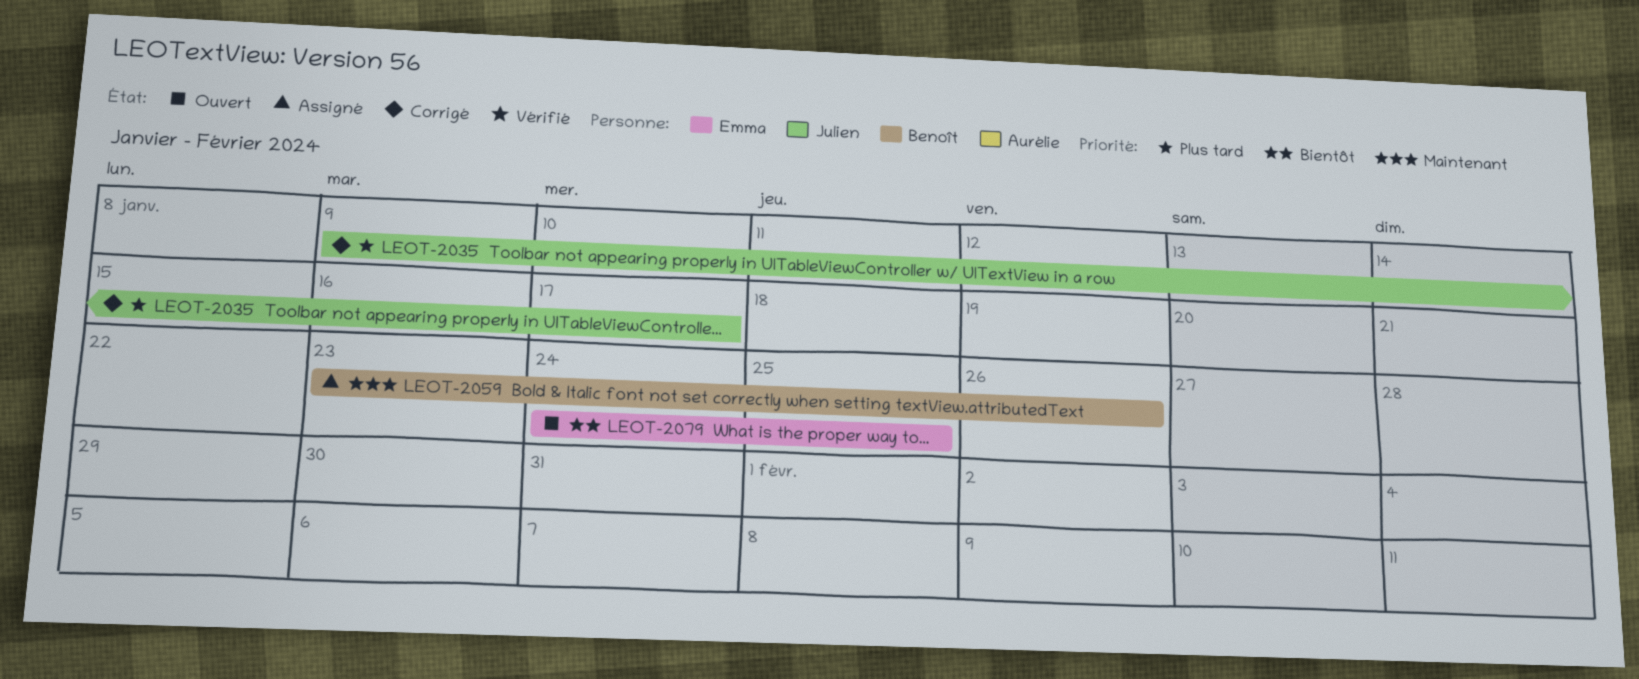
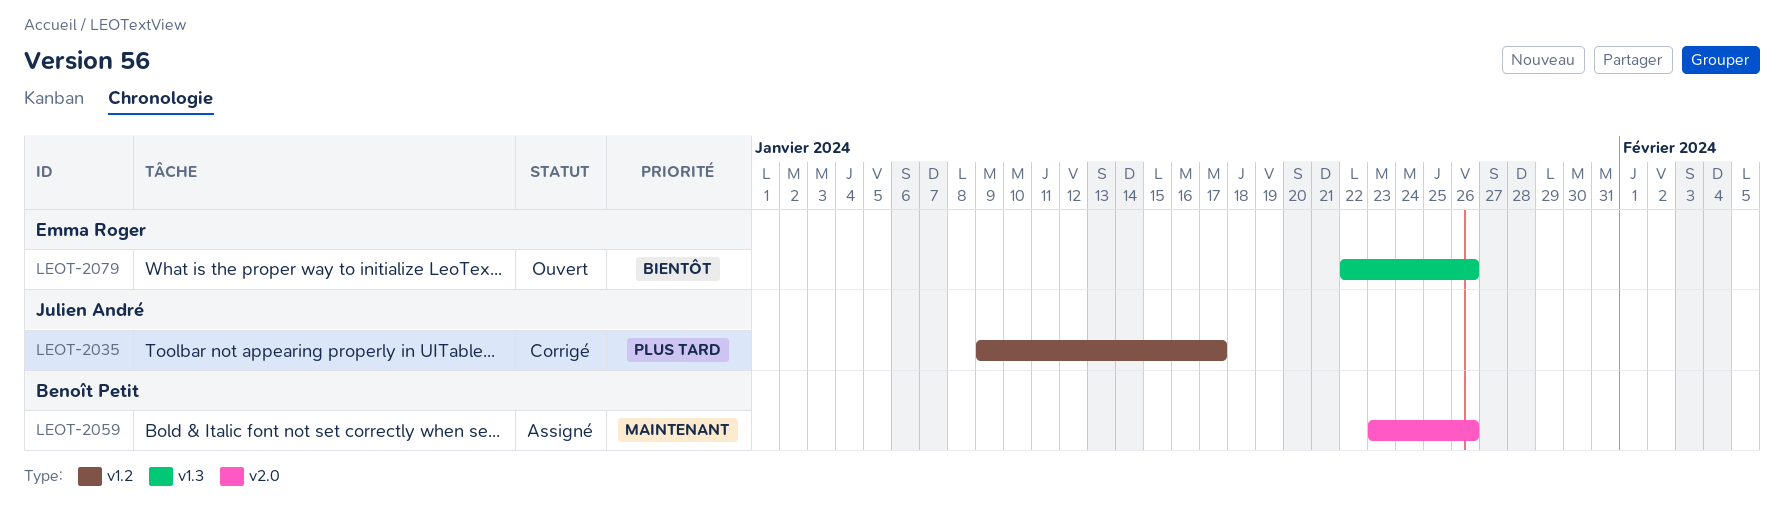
LEOT-2079, start: Jan 24 -> Jan 22
LEOT-2079, due: Jan 25 -> Jan 26

